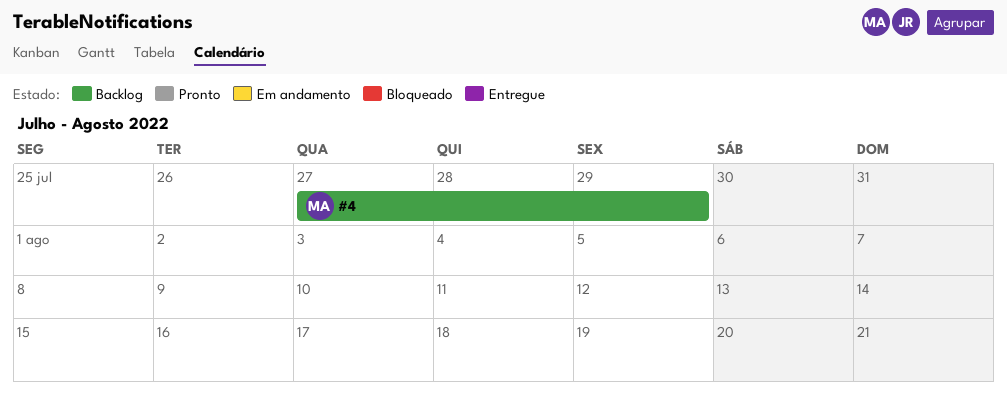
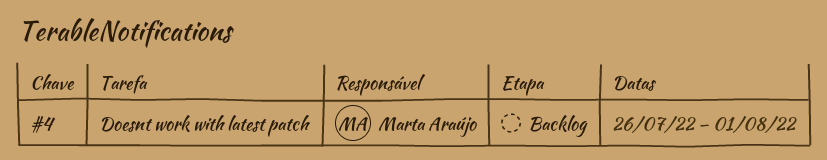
#4, start: Jul 27 -> Jul 26
#4, due: Jul 29 -> Aug 1

